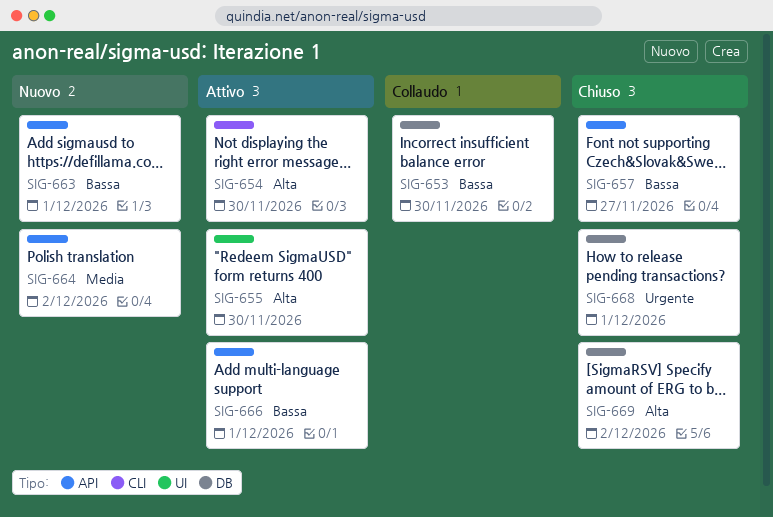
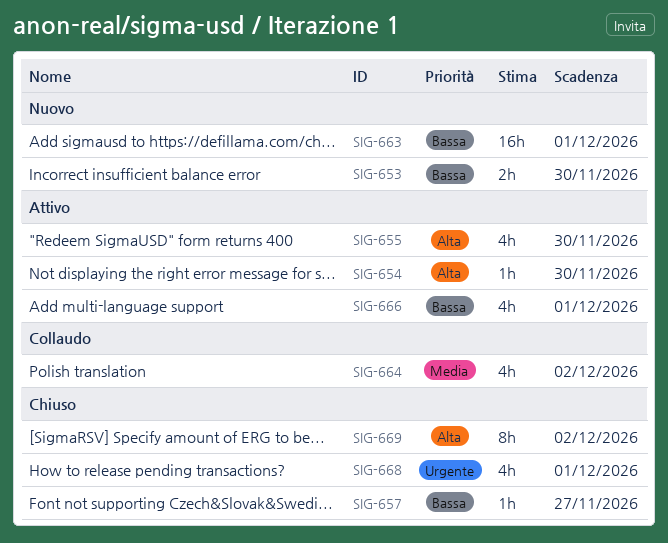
SIG-653, status: Collaudo -> Nuovo
SIG-664, status: Nuovo -> Collaudo

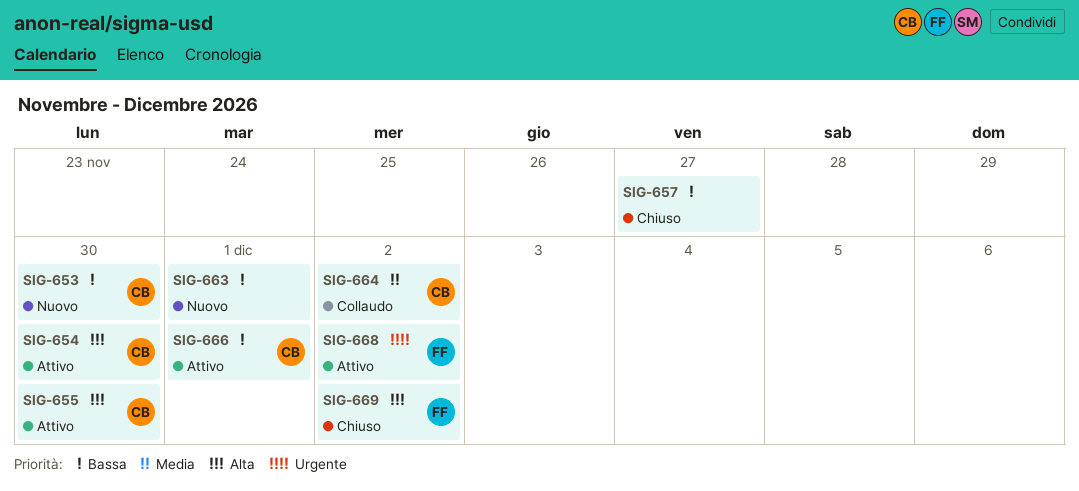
SIG-668, status: Chiuso -> Attivo
SIG-668, due: Dec 1 -> Dec 2

